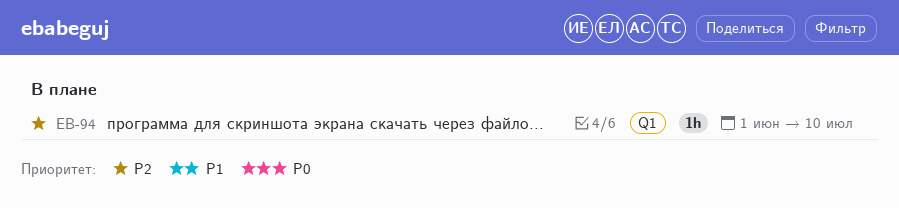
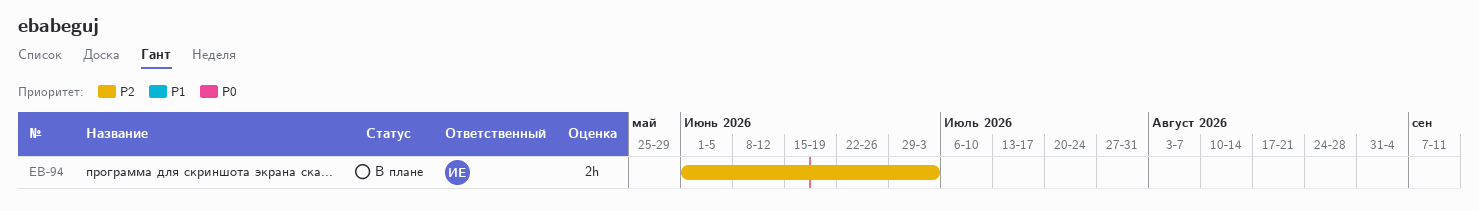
EB-94, estimate: 1h -> 2h
EB-94, due: Jul 10 -> Jul 3

